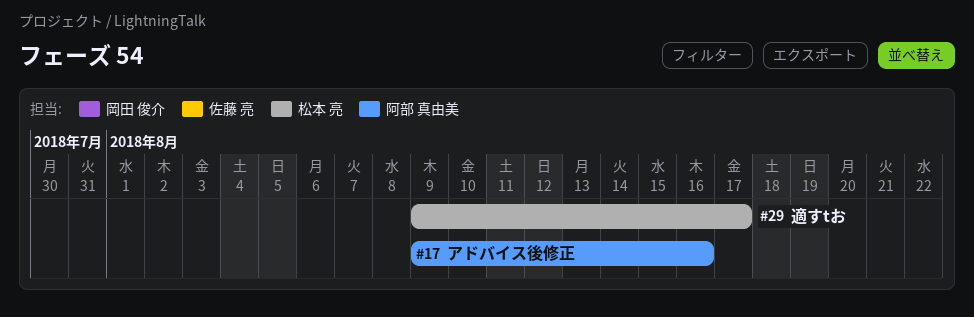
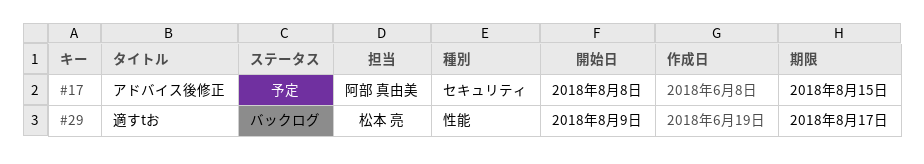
#17, start: Aug 9 -> Aug 8
#17, due: Aug 16 -> Aug 15

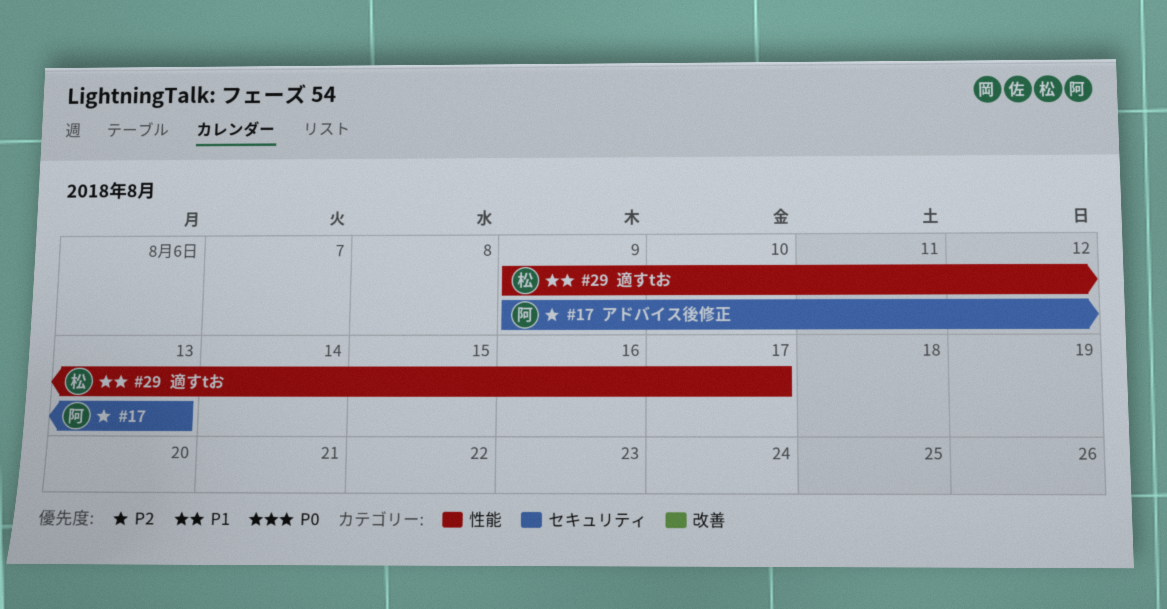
#17, start: Aug 8 -> Aug 9
#17, due: Aug 15 -> Aug 13

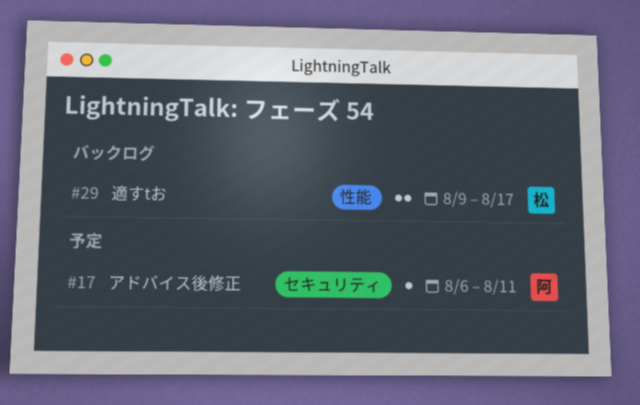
#17, start: Aug 9 -> Aug 6
#17, due: Aug 13 -> Aug 11

